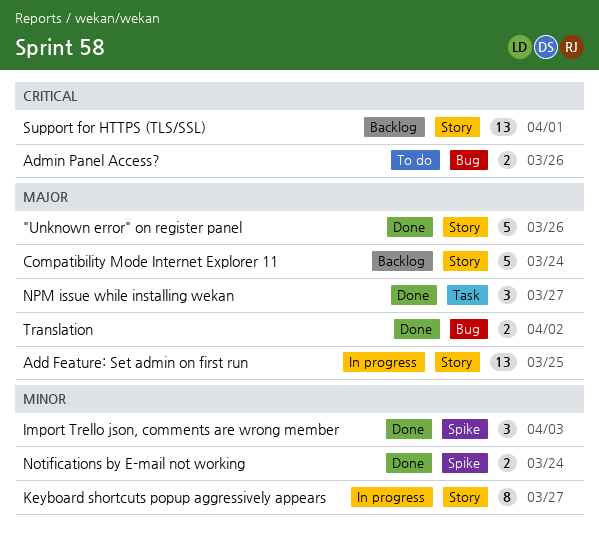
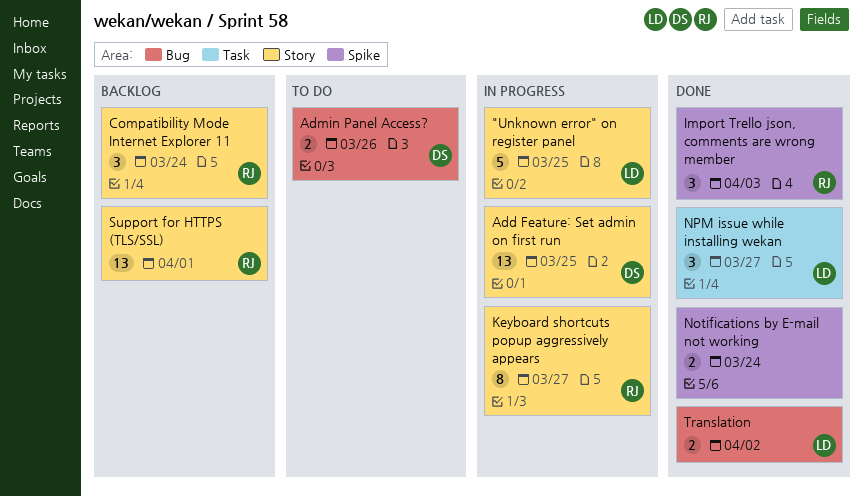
"Unknown error" on register panel, status: Done -> In progress
"Unknown error" on register panel, due: Mar 26 -> Mar 25
Compatibility Mode Internet Explorer 11, estimate: 5 -> 3

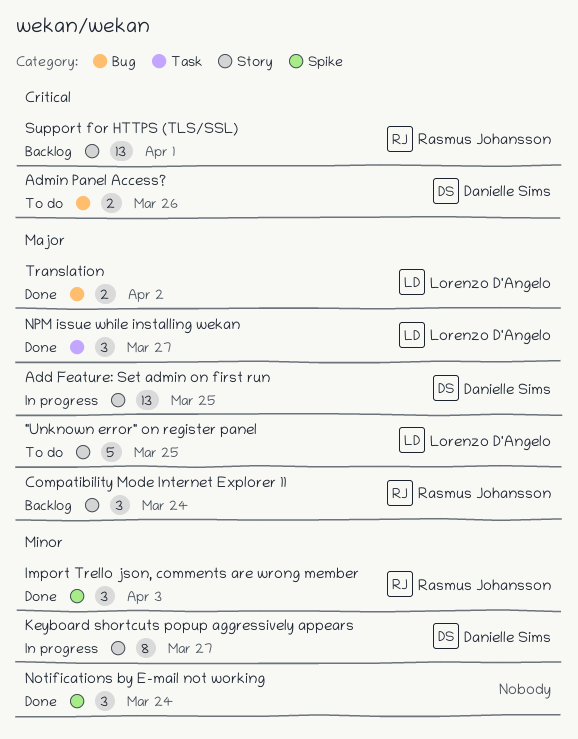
"Unknown error" on register panel, status: In progress -> To do
Keyboard shortcuts popup aggressively appears, owner: Rasmus Johansson -> Danielle Sims
Notifications by E-mail not working, estimate: 2 -> 3

